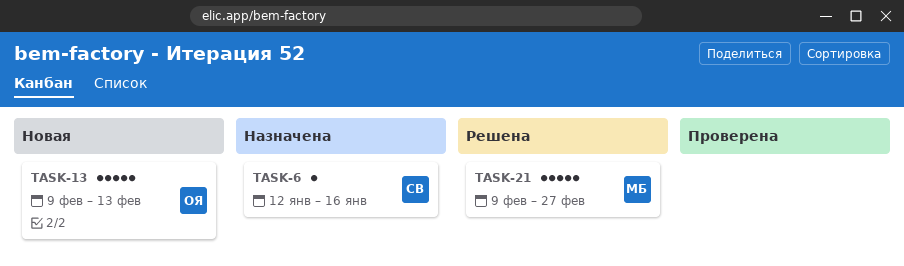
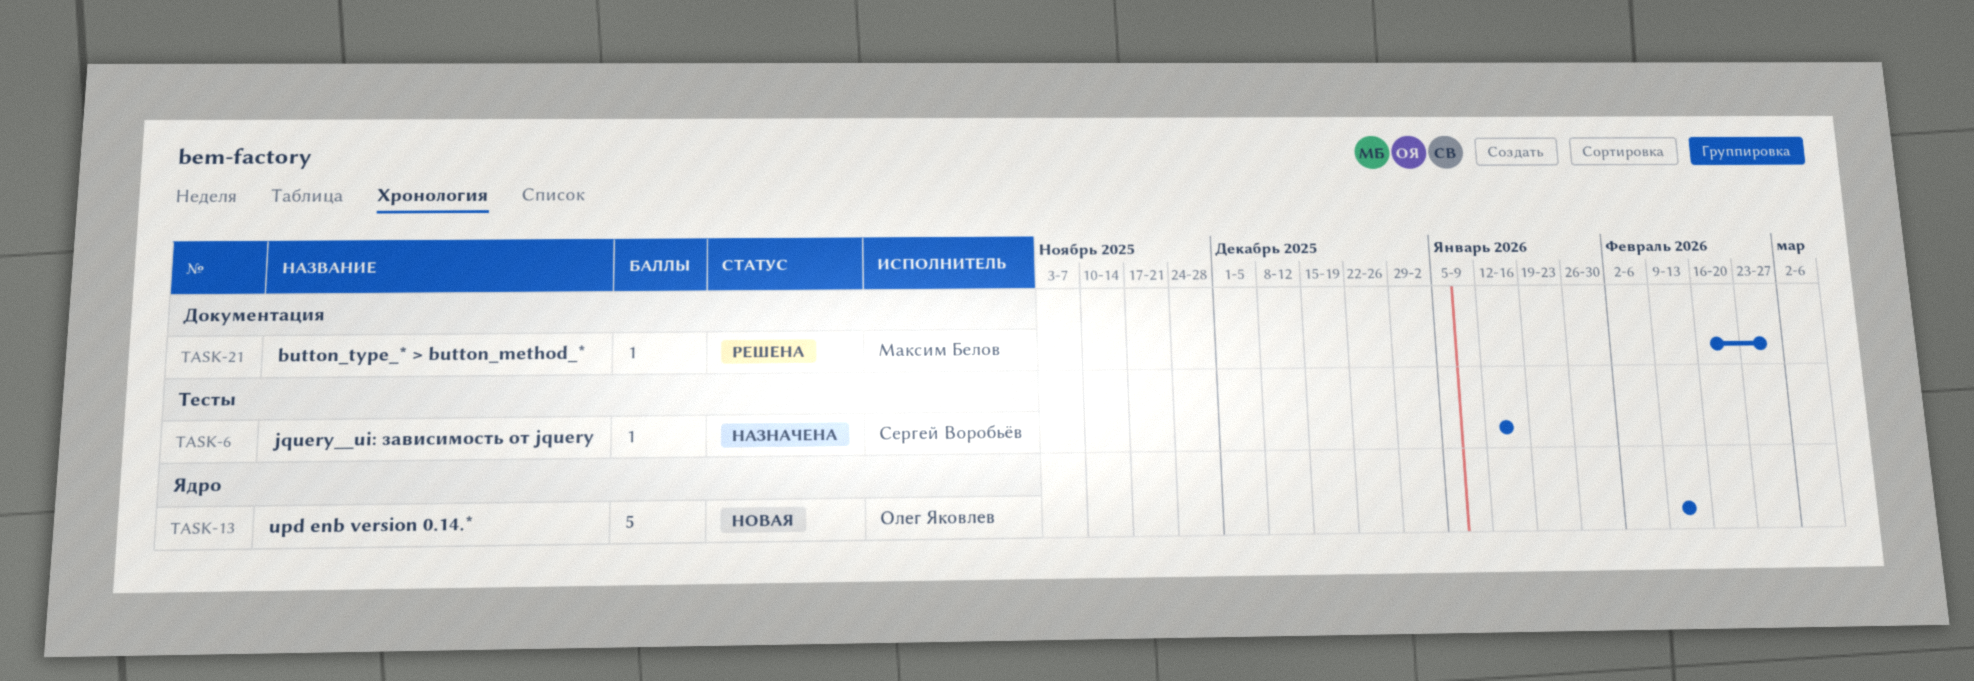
TASK-21, estimate: 5 -> 1
TASK-21, start: Feb 9 -> Feb 16

